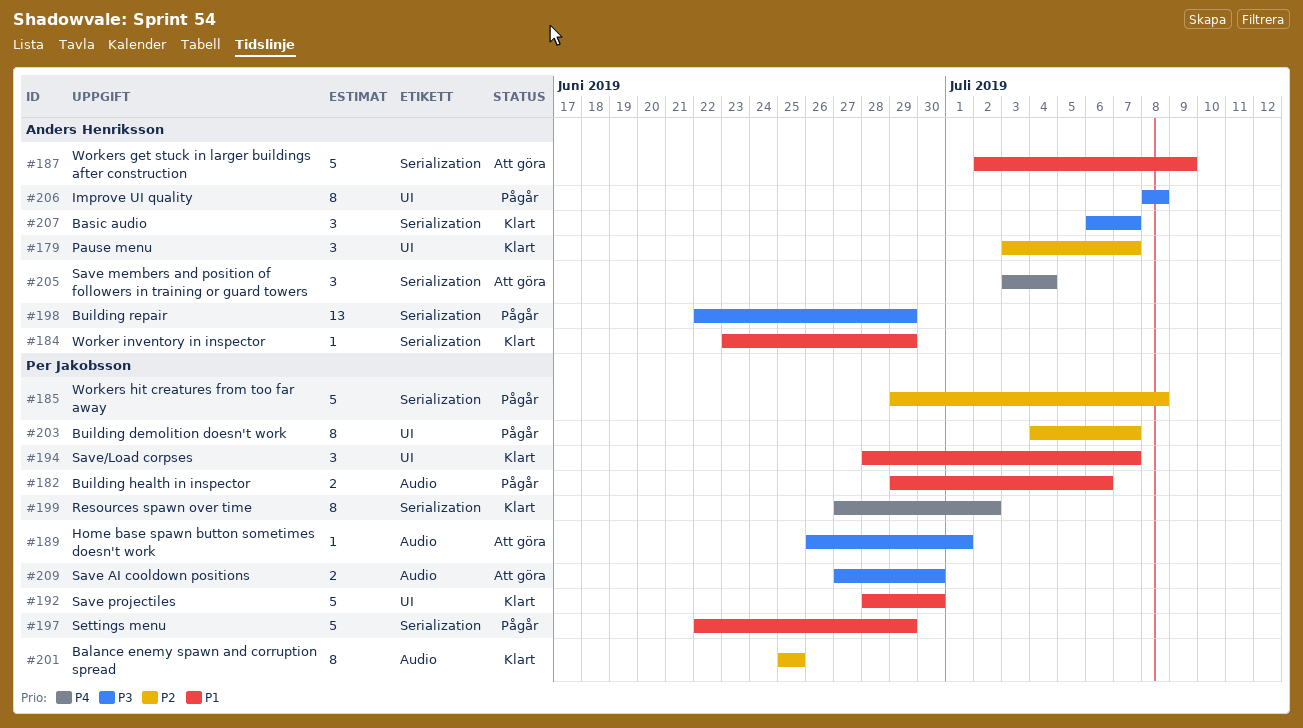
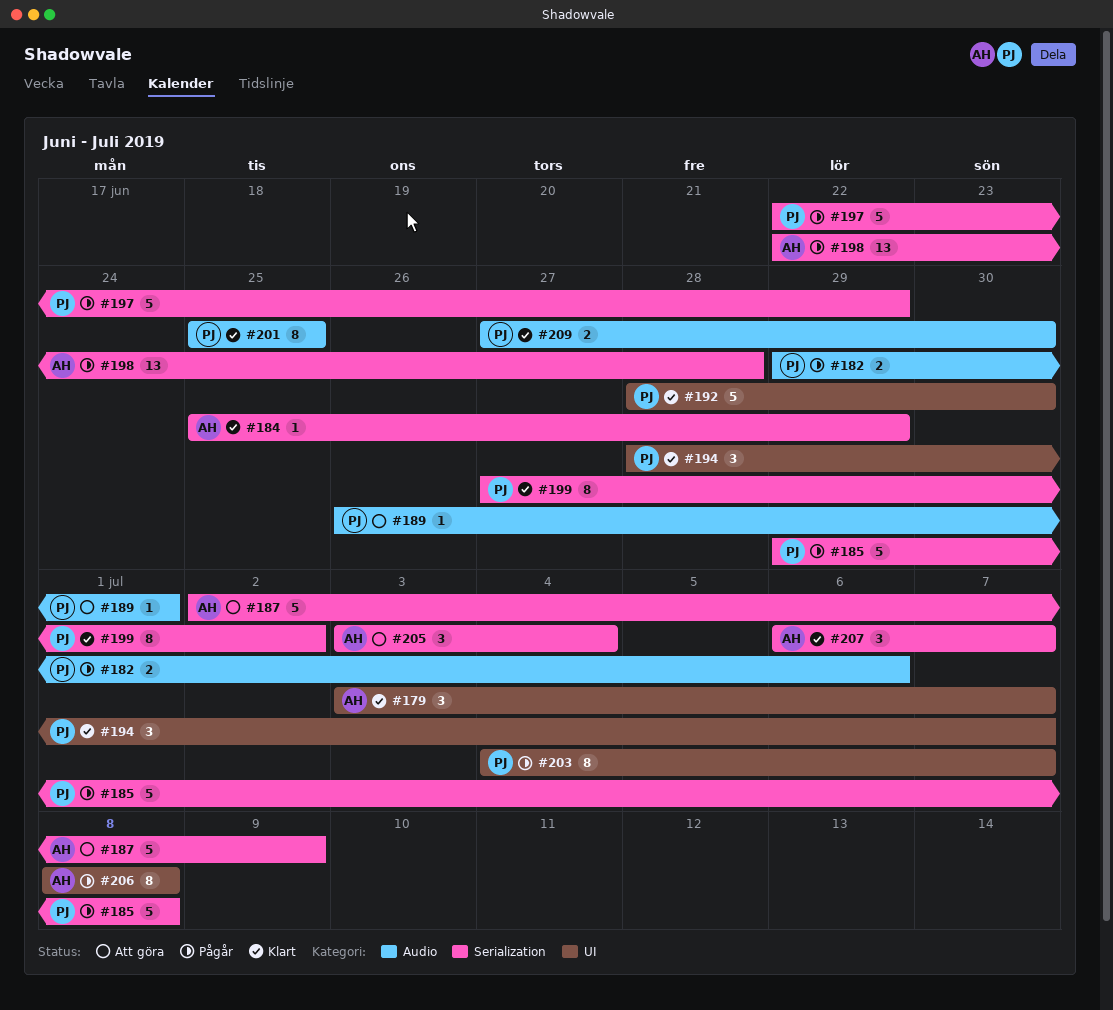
#184, start: Jun 23 -> Jun 25
#198, due: Jun 29 -> Jun 28
#209, status: Att göra -> Klart

